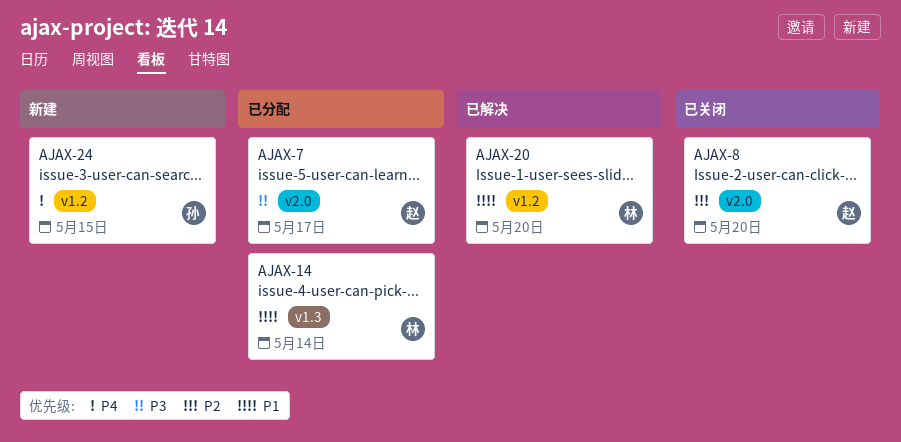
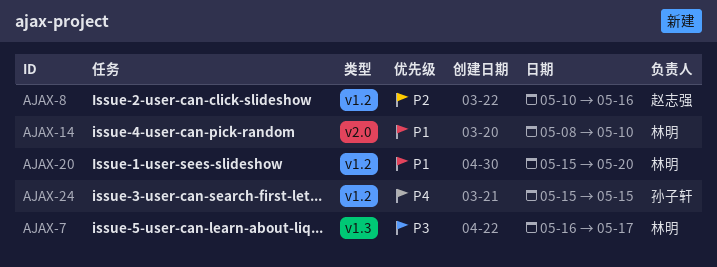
AJAX-7, owner: 赵志强 -> 林明
AJAX-7, label: v2.0 -> v1.3
AJAX-8, label: v2.0 -> v1.2
AJAX-8, due: May 20 -> May 16
AJAX-14, label: v1.3 -> v2.0
AJAX-14, due: May 14 -> May 10

